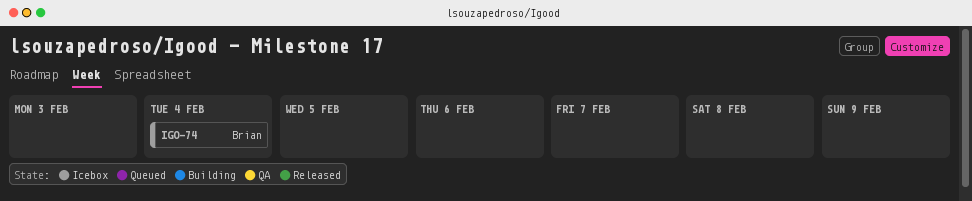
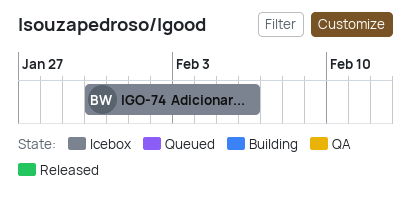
IGO-74, due: Feb 4 -> Feb 6

